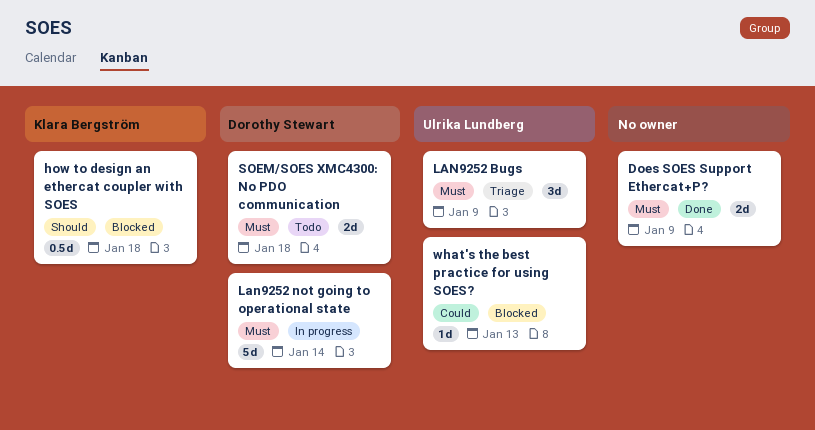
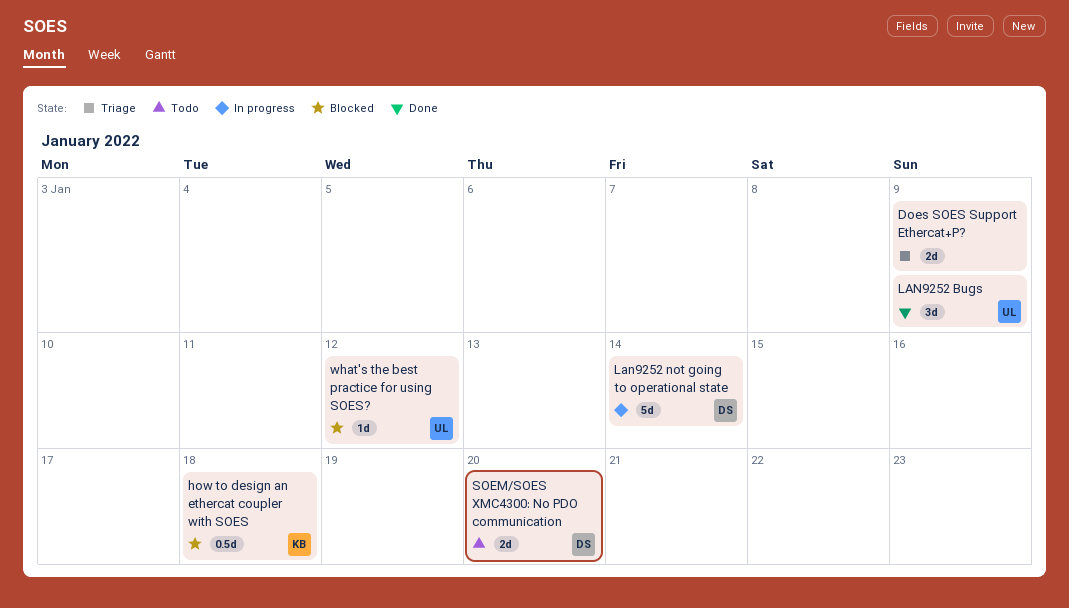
Does SOES Support Ethercat+P?, status: Done -> Triage
LAN9252 Bugs, status: Triage -> Done
SOEM/SOES XMC4300: No PDO communication, due: Jan 18 -> Jan 20
what's the best practice for using SOES?, due: Jan 13 -> Jan 12

